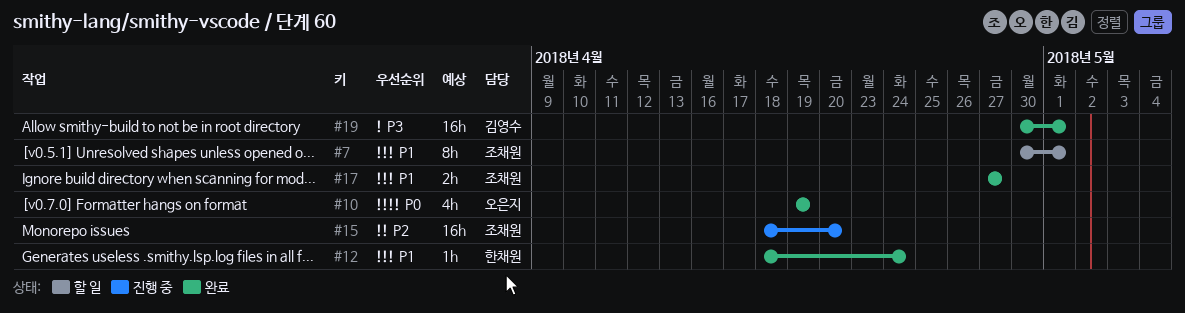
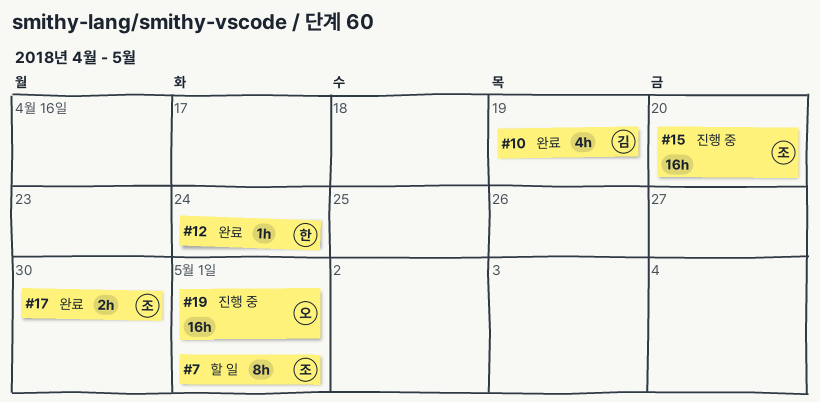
#10, owner: 오은지 -> 김영수
#17, due: Apr 27 -> Apr 30
#19, status: 완료 -> 진행 중
#19, owner: 김영수 -> 오은지

